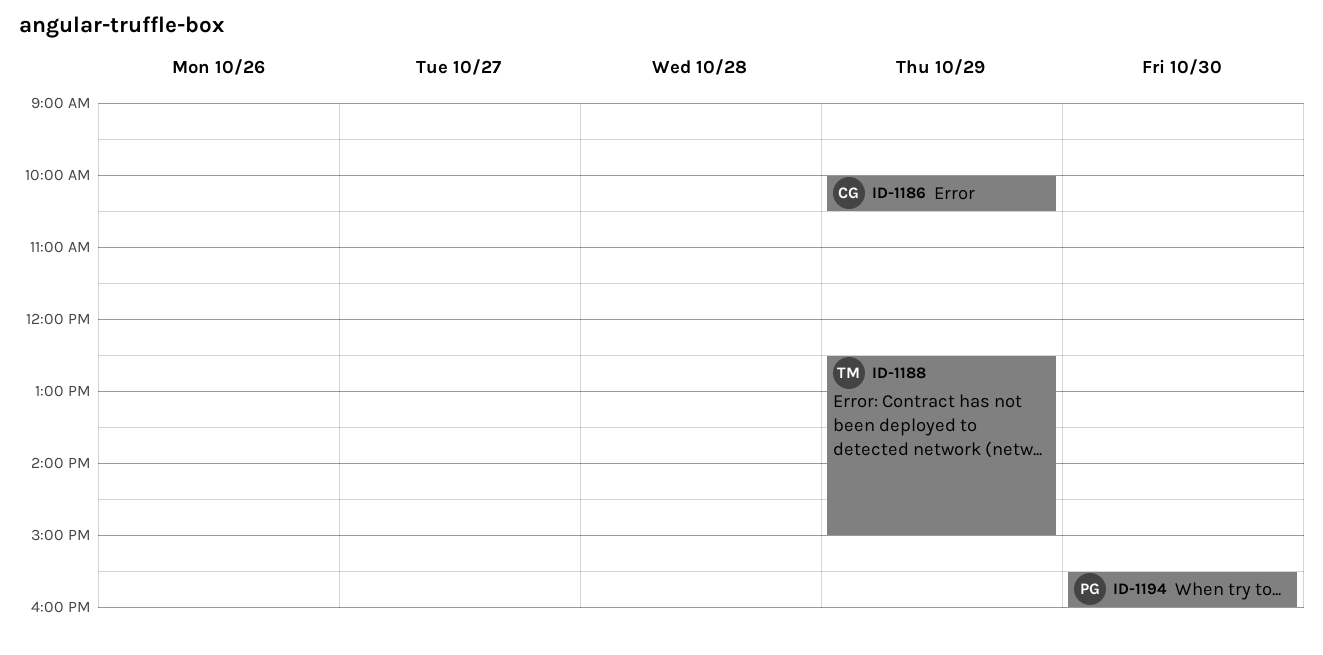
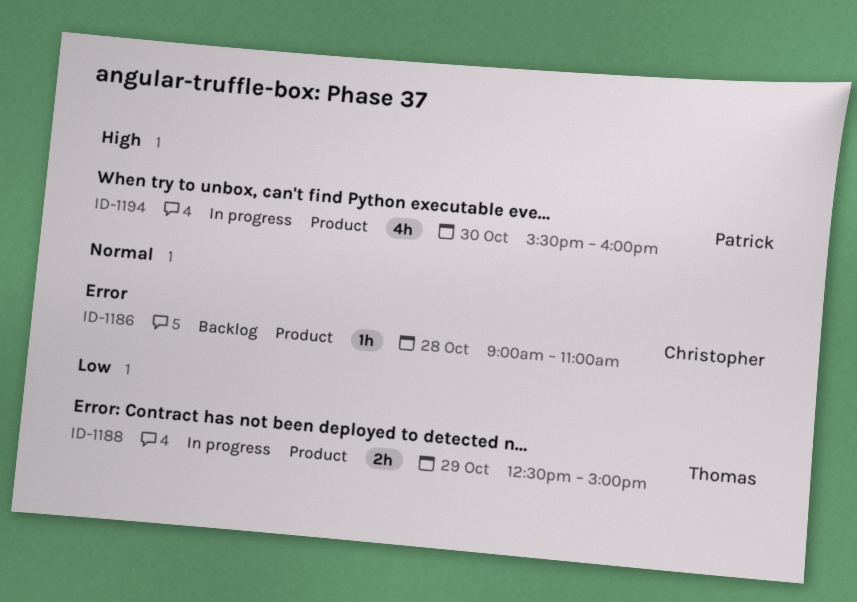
ID-1186, day: Oct 29 -> Oct 28
ID-1186, begins: 10:00 -> 09:00
ID-1186, ends: 10:30 -> 11:00

